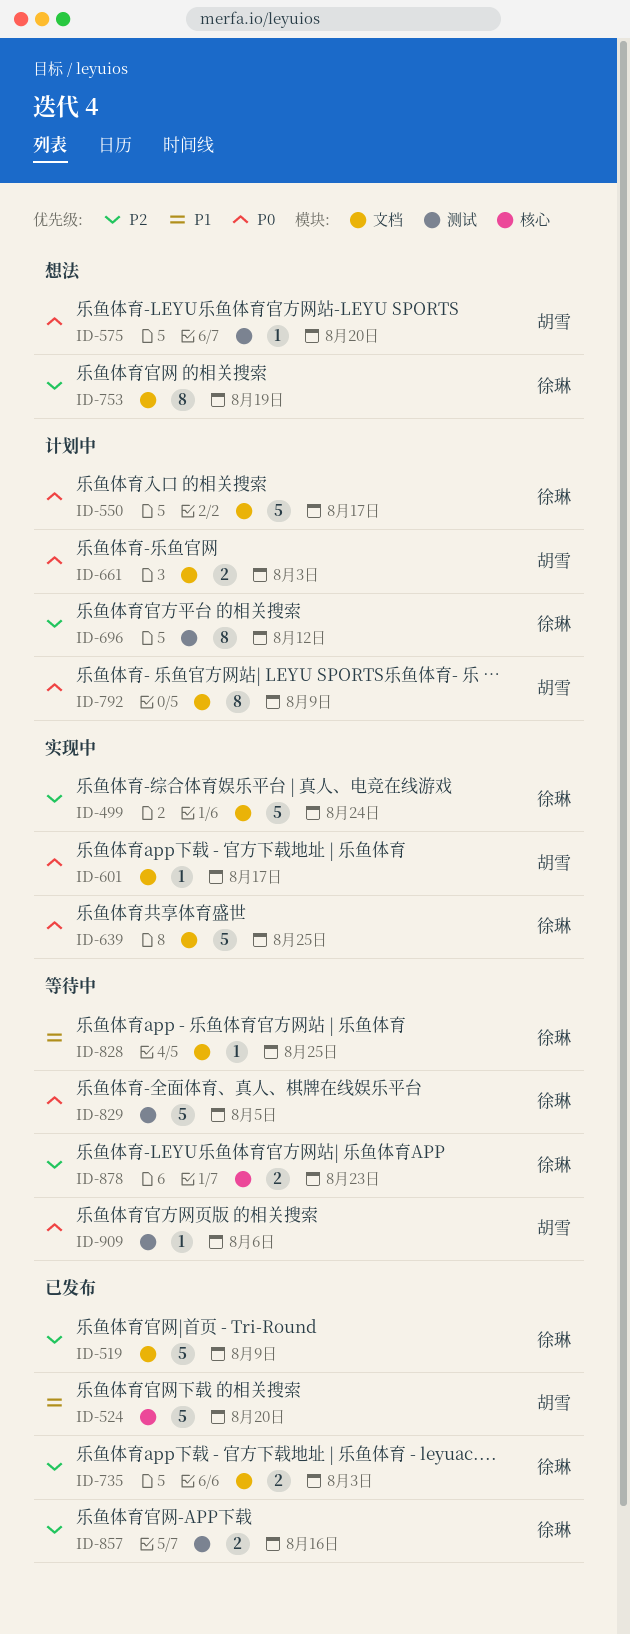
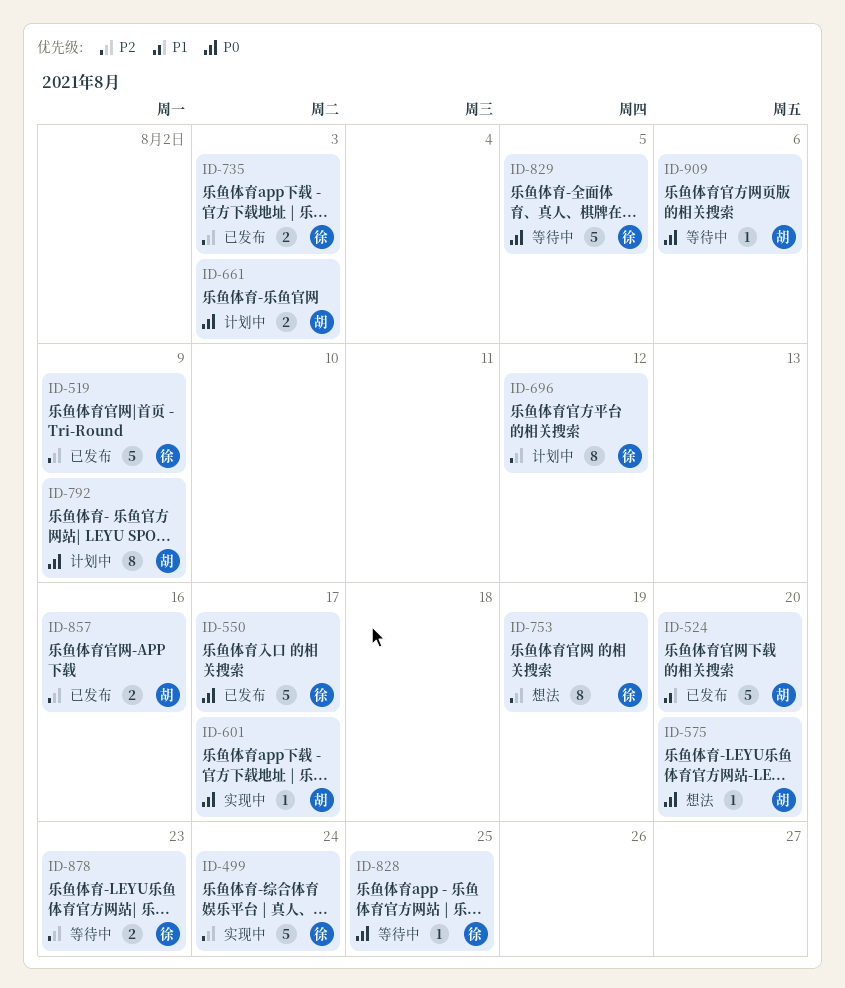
ID-550, status: 计划中 -> 已发布
ID-639: present -> none
ID-828, priority: P1 -> P0
ID-857, owner: 徐琳 -> 胡雪

